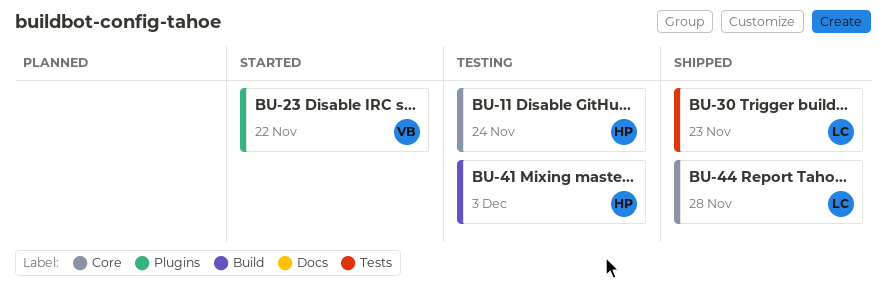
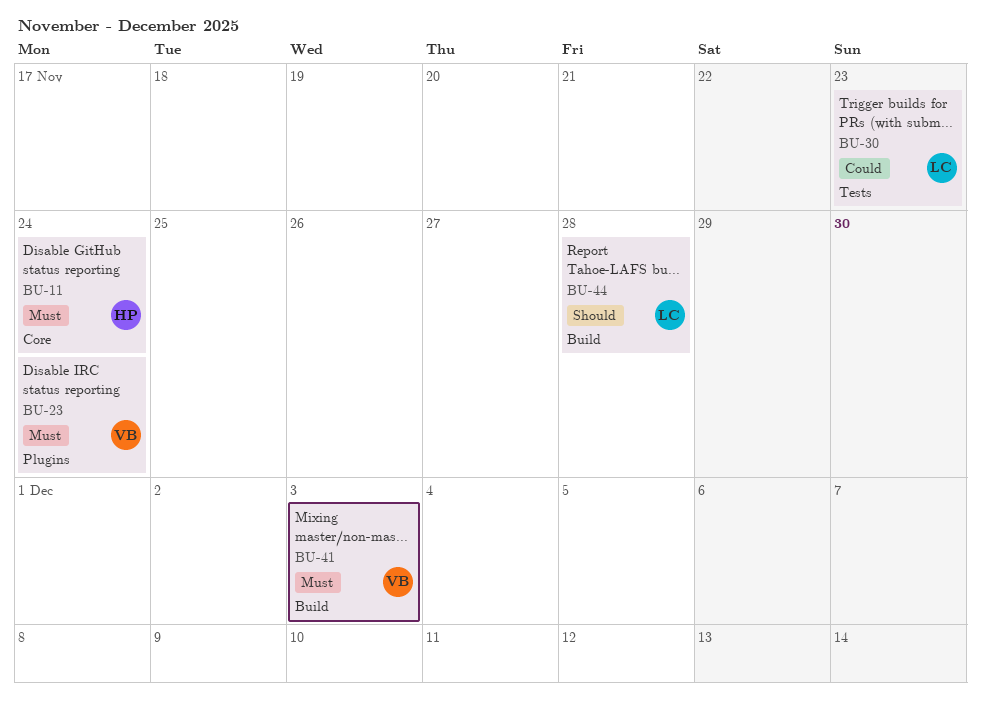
BU-23, due: Nov 22 -> Nov 24
BU-41, owner: HP -> VB
BU-44, label: Core -> Build

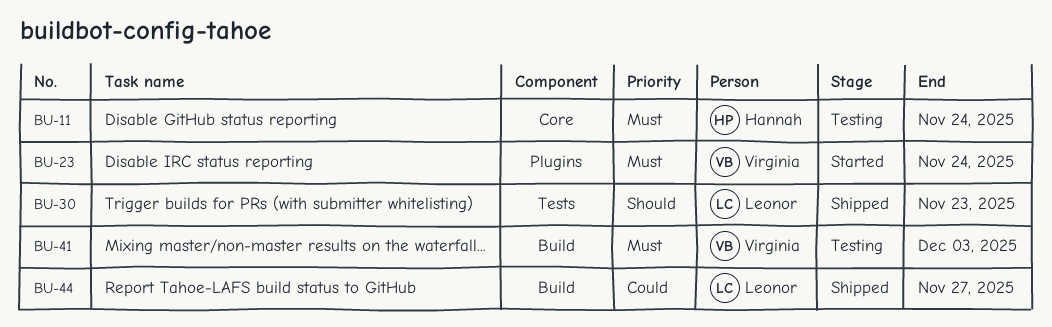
BU-30, priority: Could -> Should
BU-44, priority: Should -> Could
BU-44, due: Nov 28 -> Nov 27

